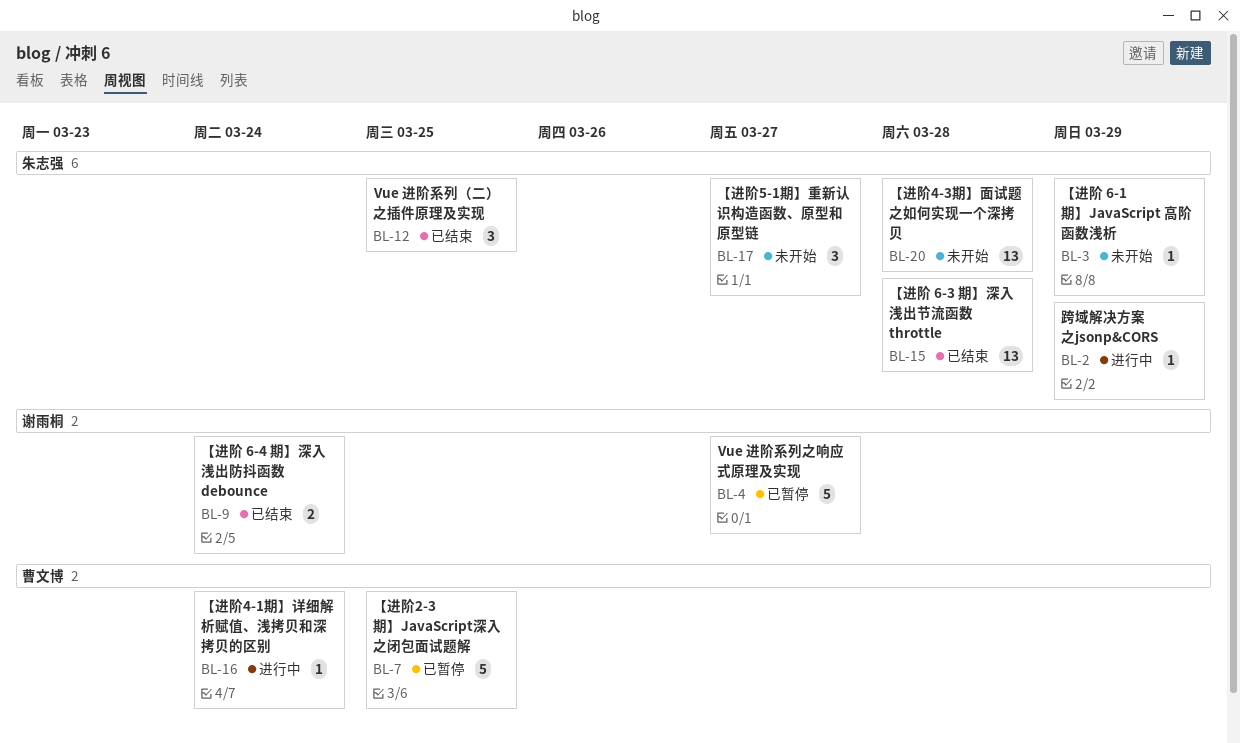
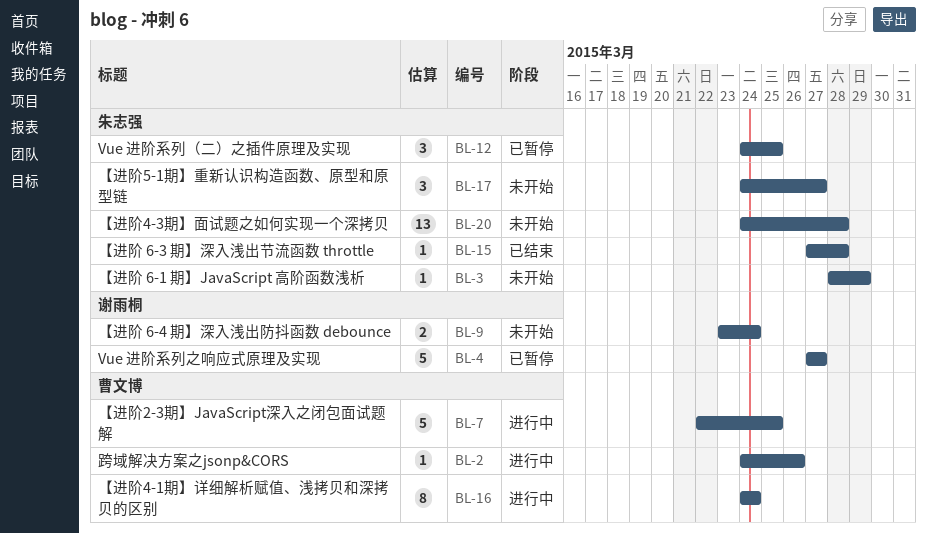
BL-2, owner: 朱志强 -> 曹文博
BL-2, due: Mar 29 -> Mar 26
BL-7, status: 已暂停 -> 进行中
BL-9, status: 已结束 -> 未开始
BL-12, status: 已结束 -> 已暂停
BL-15, estimate: 13 -> 1
BL-16, estimate: 1 -> 8

